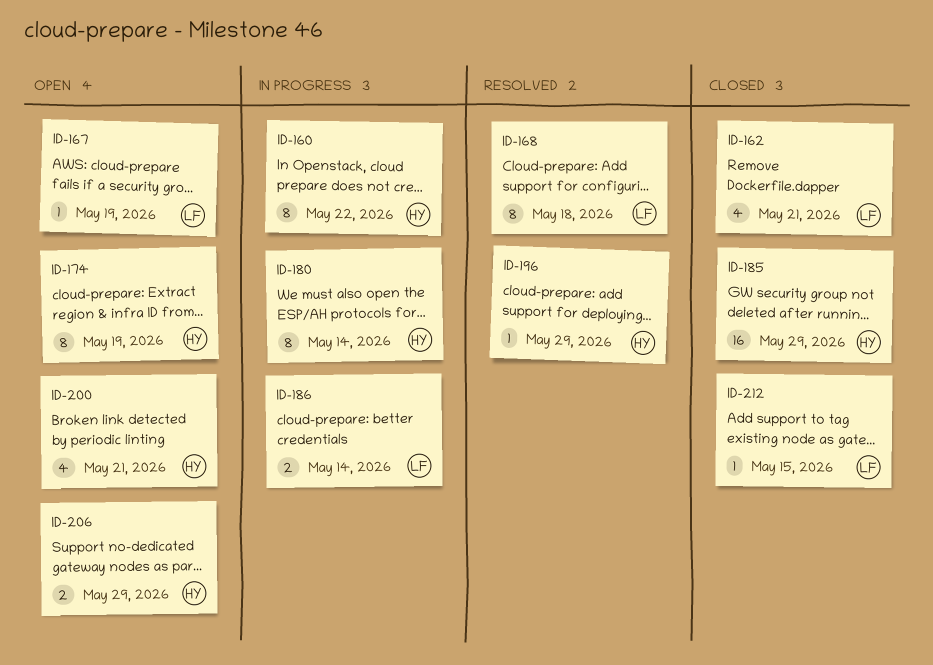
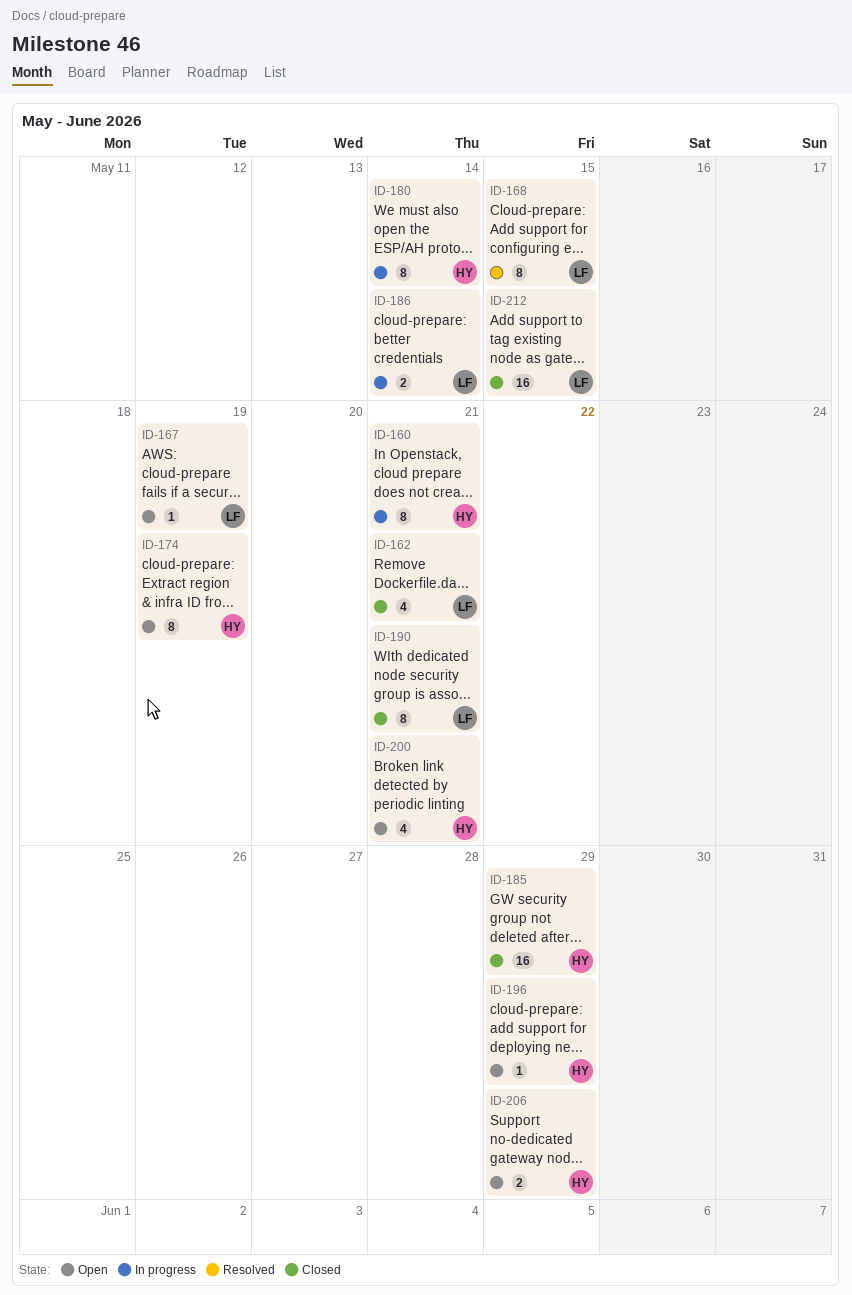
ID-160, due: May 22 -> May 21
ID-168, due: May 18 -> May 15
ID-190: none -> present
ID-196, status: Resolved -> Open
ID-212, estimate: 1 -> 16

